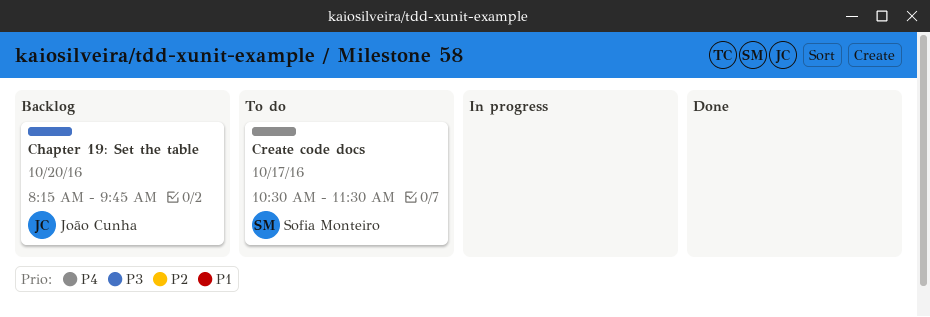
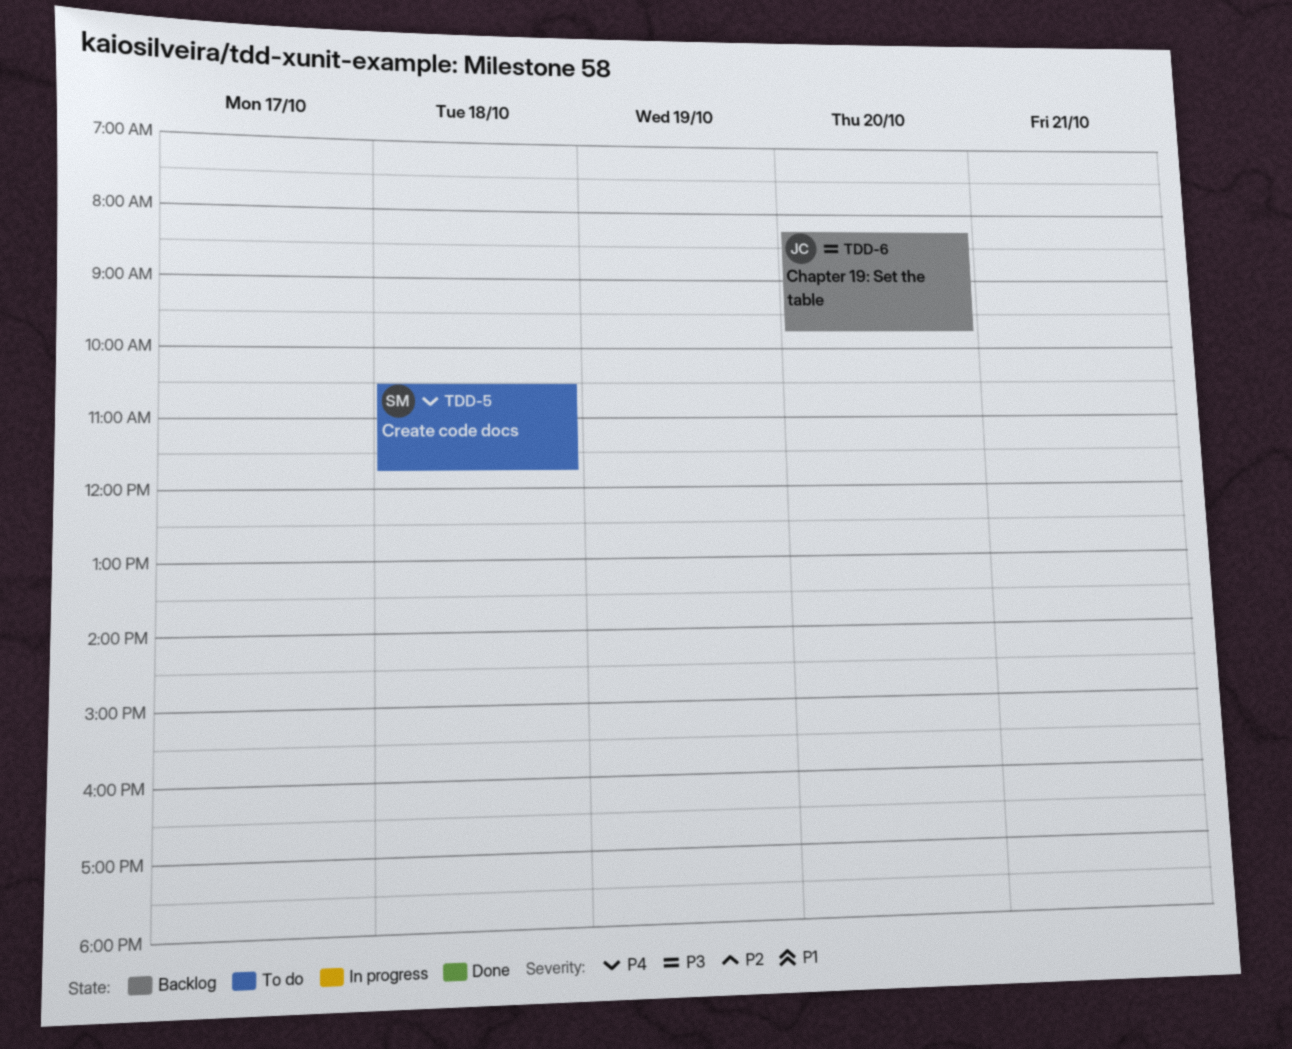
Create code docs, day: Oct 17 -> Oct 18
Create code docs, ends: 11:30 -> 11:45

